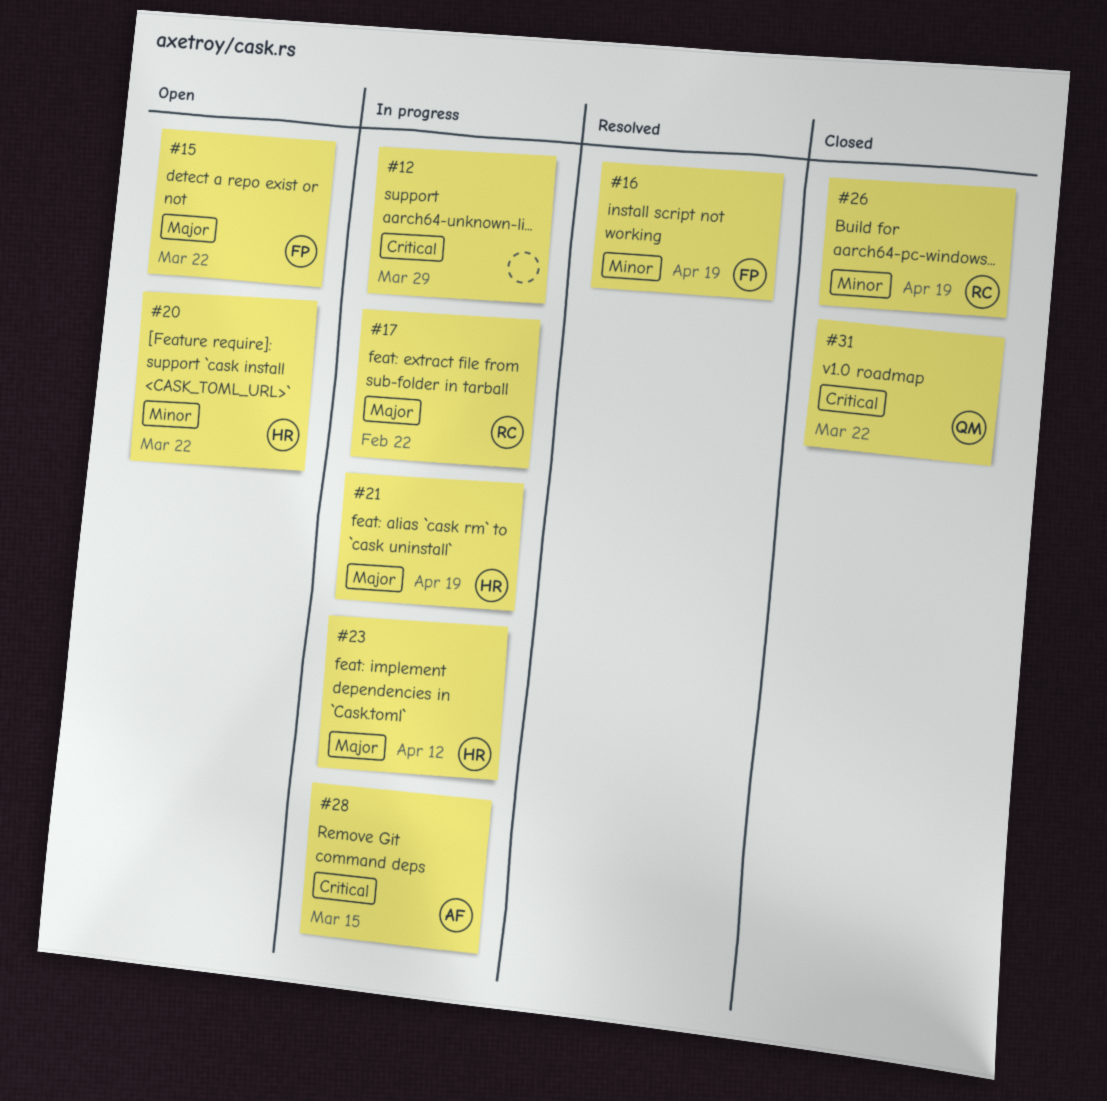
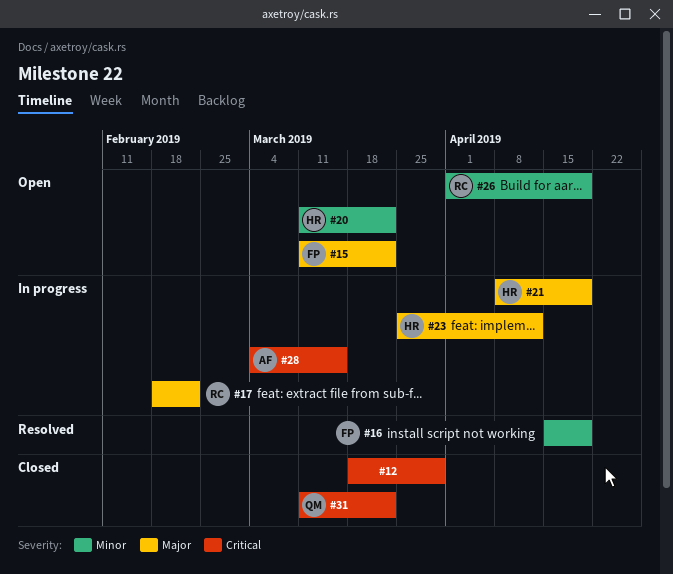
#12, status: In progress -> Closed
#26, status: Closed -> Open

